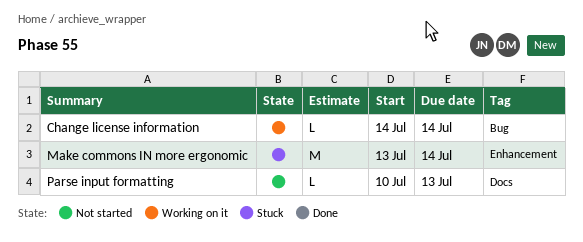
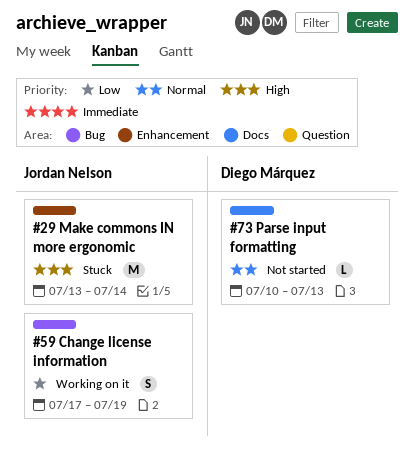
Change license information, estimate: L -> S
Change license information, start: Jul 14 -> Jul 17
Change license information, due: Jul 14 -> Jul 19

